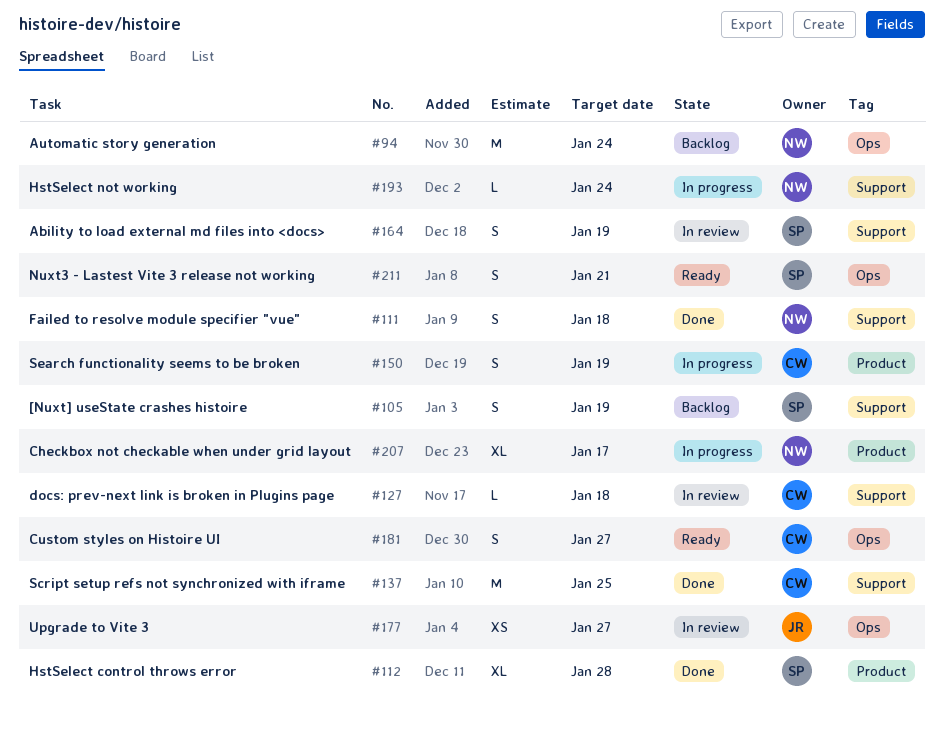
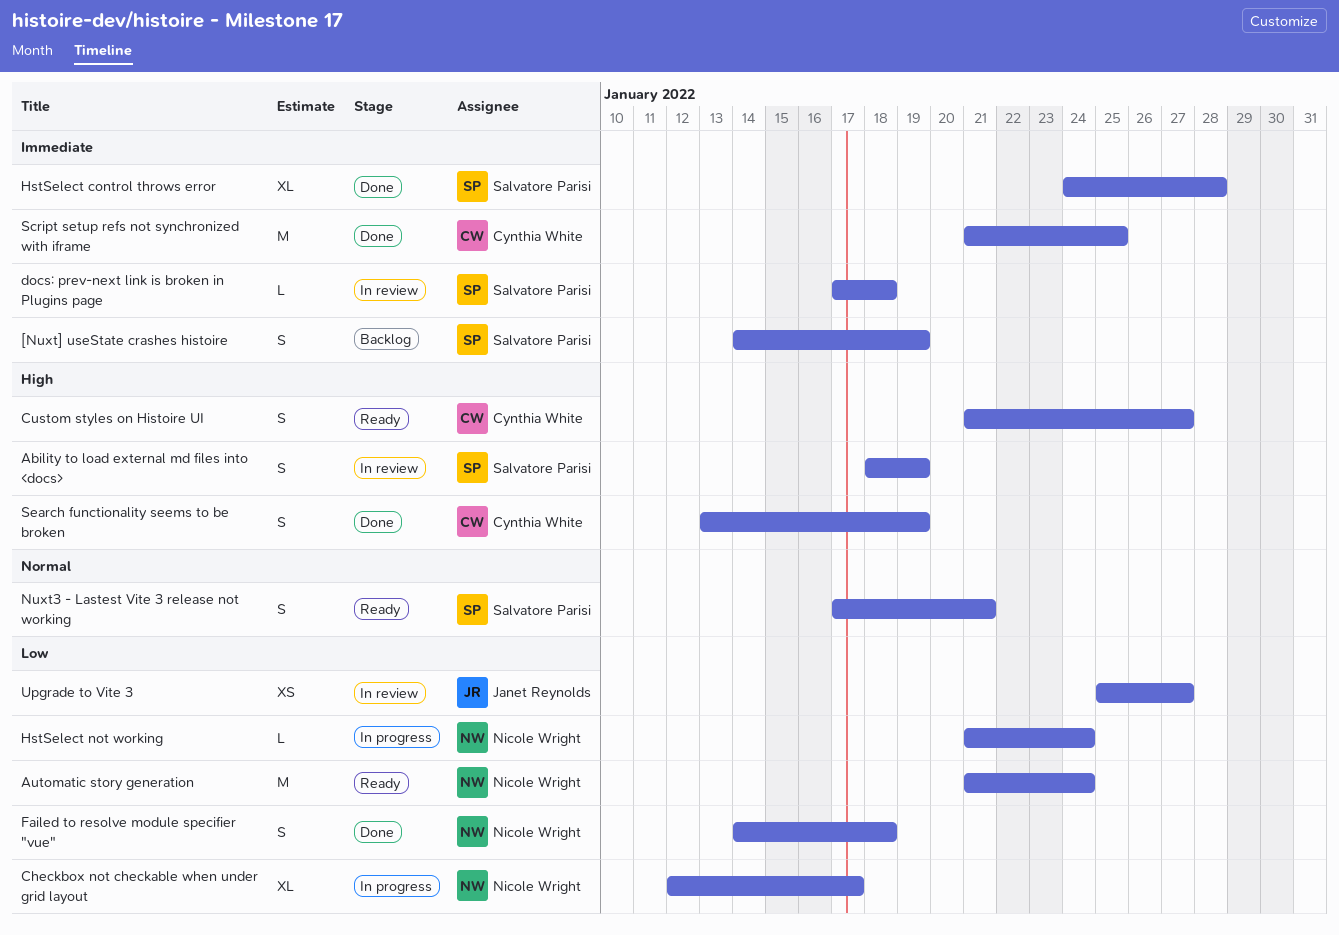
Automatic story generation, status: Backlog -> Ready
docs: prev-next link is broken in Plugins page, owner: Cynthia White -> Salvatore Parisi
Search functionality seems to be broken, status: In progress -> Done

